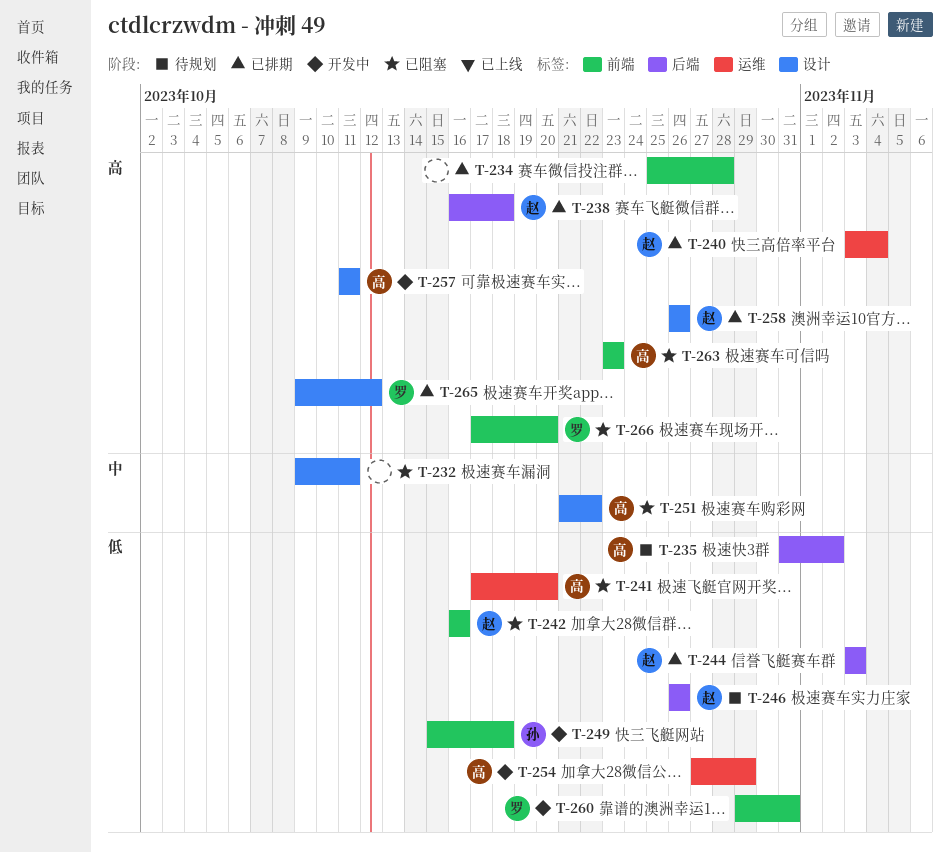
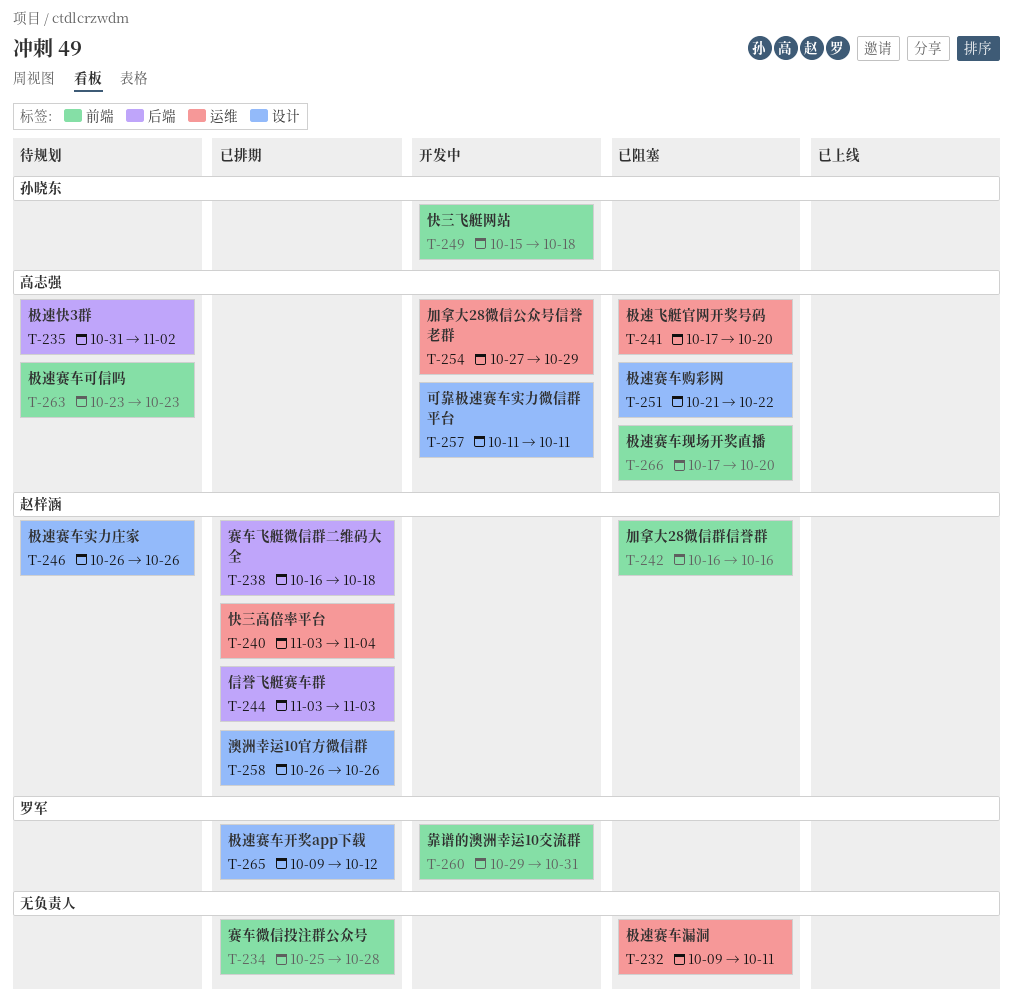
T-232, label: 设计 -> 运维
T-246, label: 后端 -> 设计
T-263, status: 已阻塞 -> 待规划
T-266, owner: 罗军 -> 高志强

